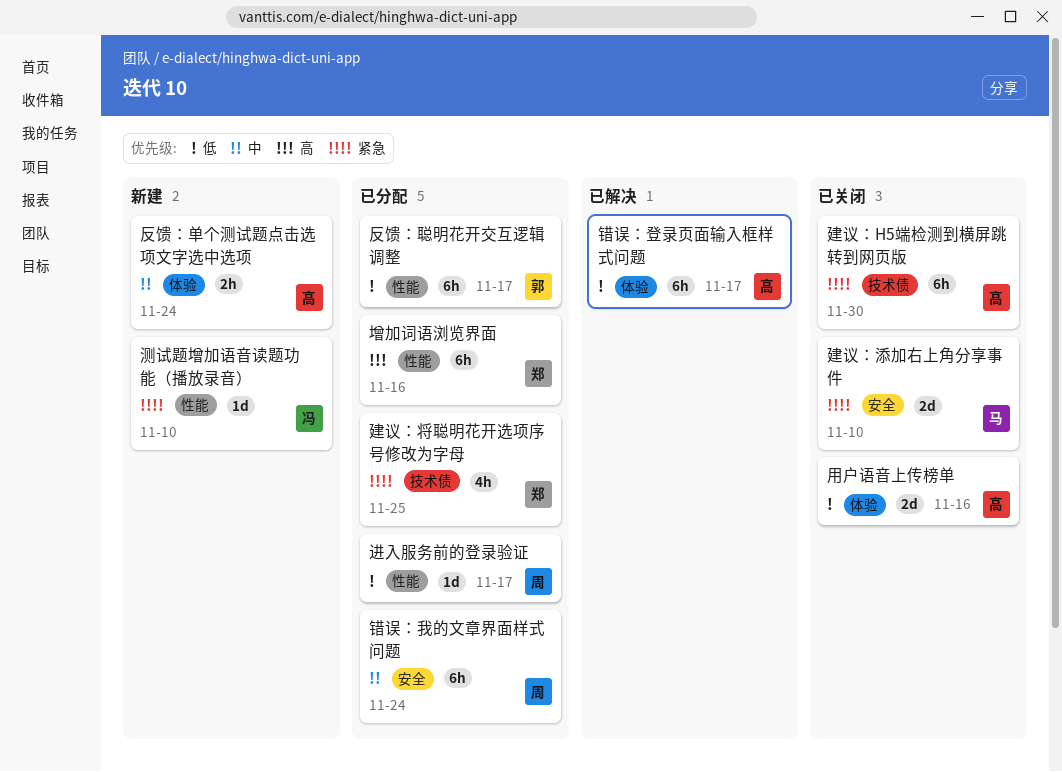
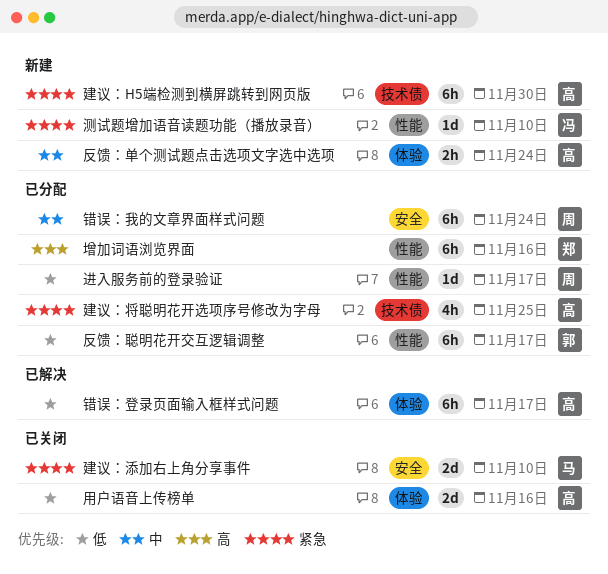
建议：H5端检测到横屏跳转到网页版, status: 已关闭 -> 新建
建议：将聪明花开选项序号修改为字母, owner: 郑 -> 高

